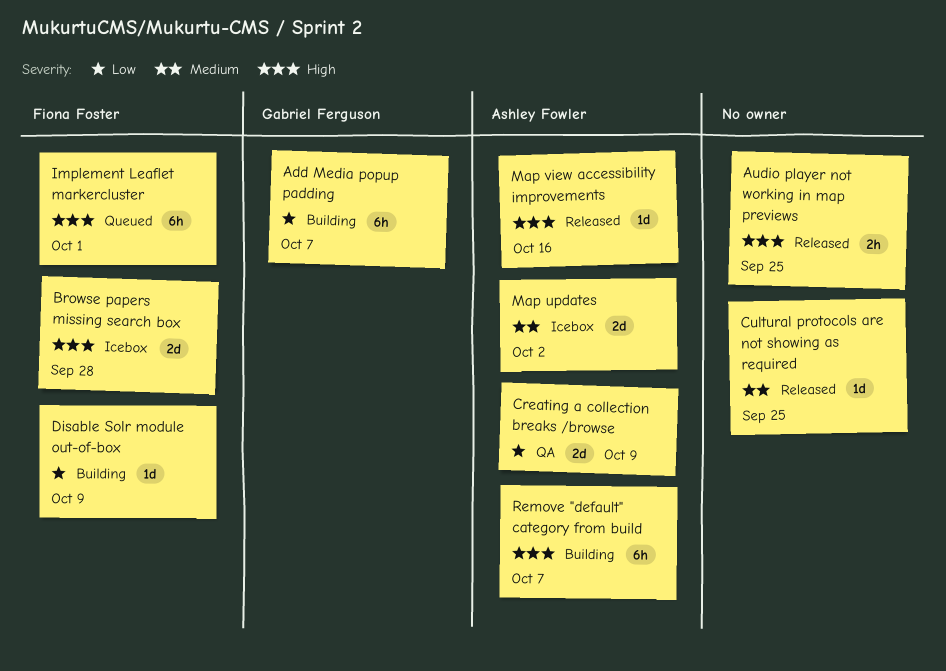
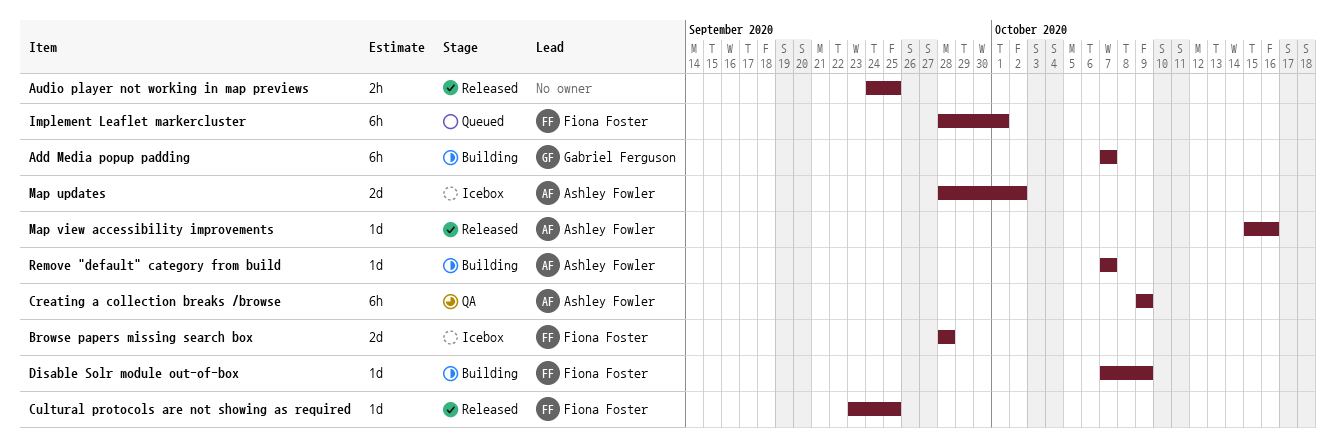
Creating a collection breaks /browse, estimate: 2d -> 6h
Cultural protocols are not showing as required, owner: none -> Fiona Foster
Remove "default" category from build, estimate: 6h -> 1d

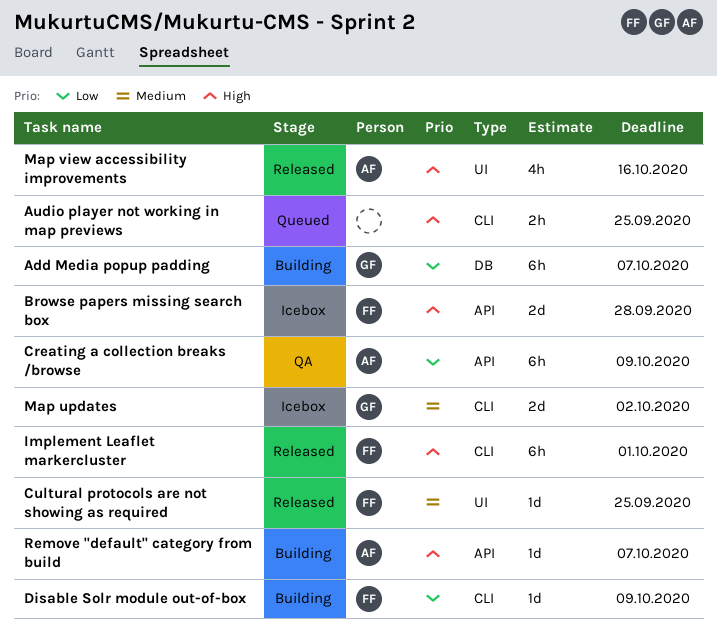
Audio player not working in map previews, status: Released -> Queued
Implement Leaflet markercluster, status: Queued -> Released
Map updates, owner: Ashley Fowler -> Gabriel Ferguson
Map view accessibility improvements, estimate: 1d -> 4h

